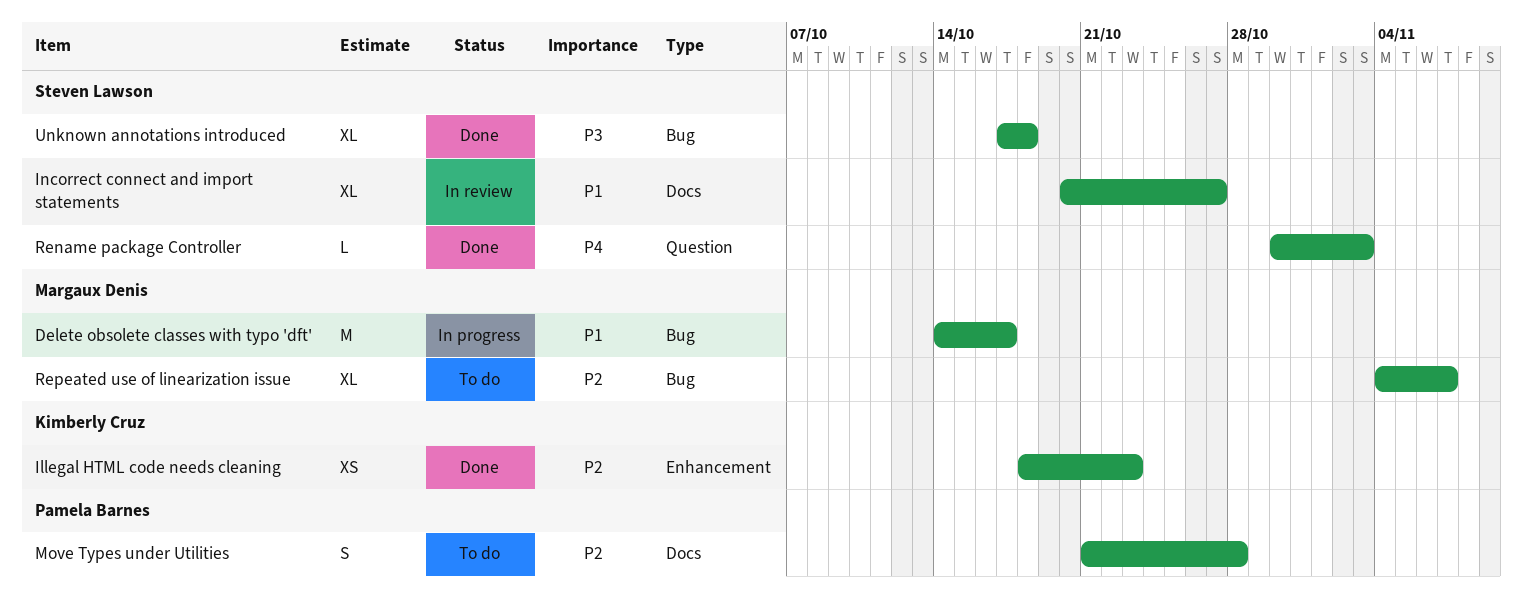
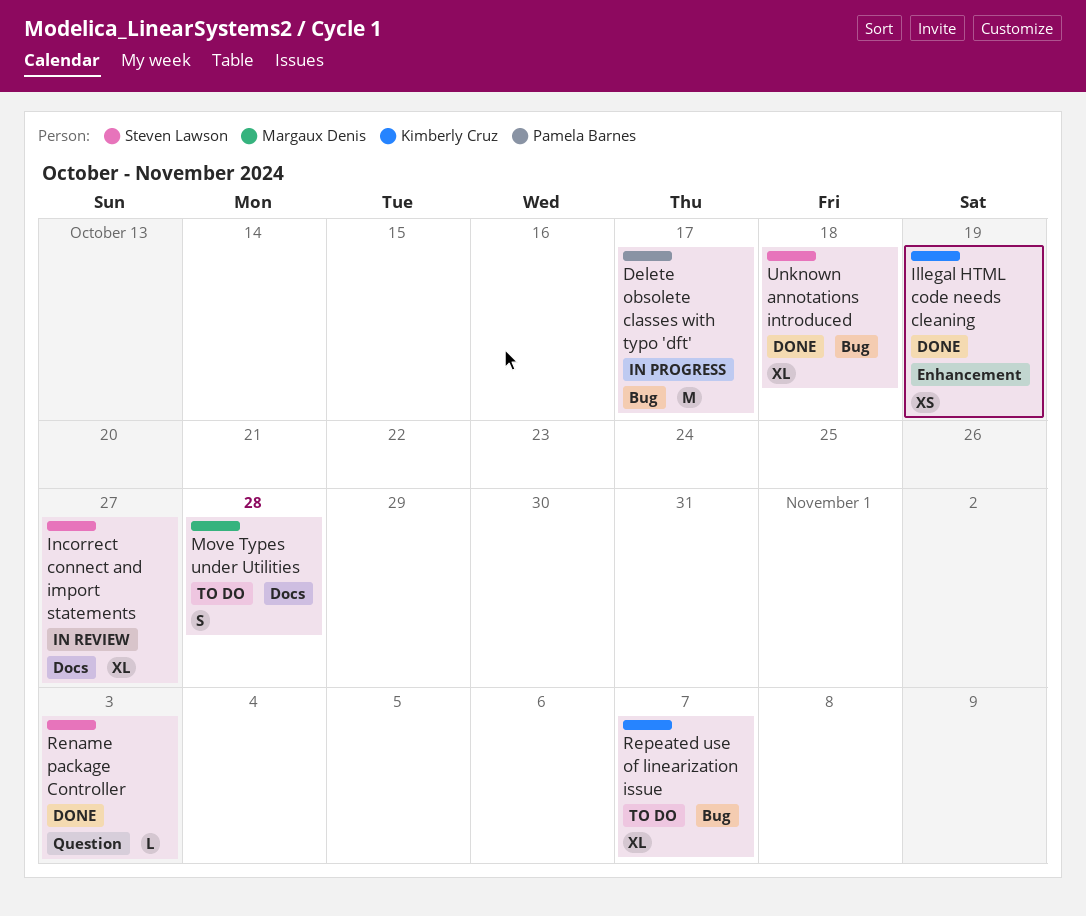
Delete obsolete classes with typo 'dft', owner: Margaux Denis -> Pamela Barnes
Illegal HTML code needs cleaning, due: Oct 23 -> Oct 19
Move Types under Utilities, owner: Pamela Barnes -> Margaux Denis
Repeated use of linearization issue, owner: Margaux Denis -> Kimberly Cruz

